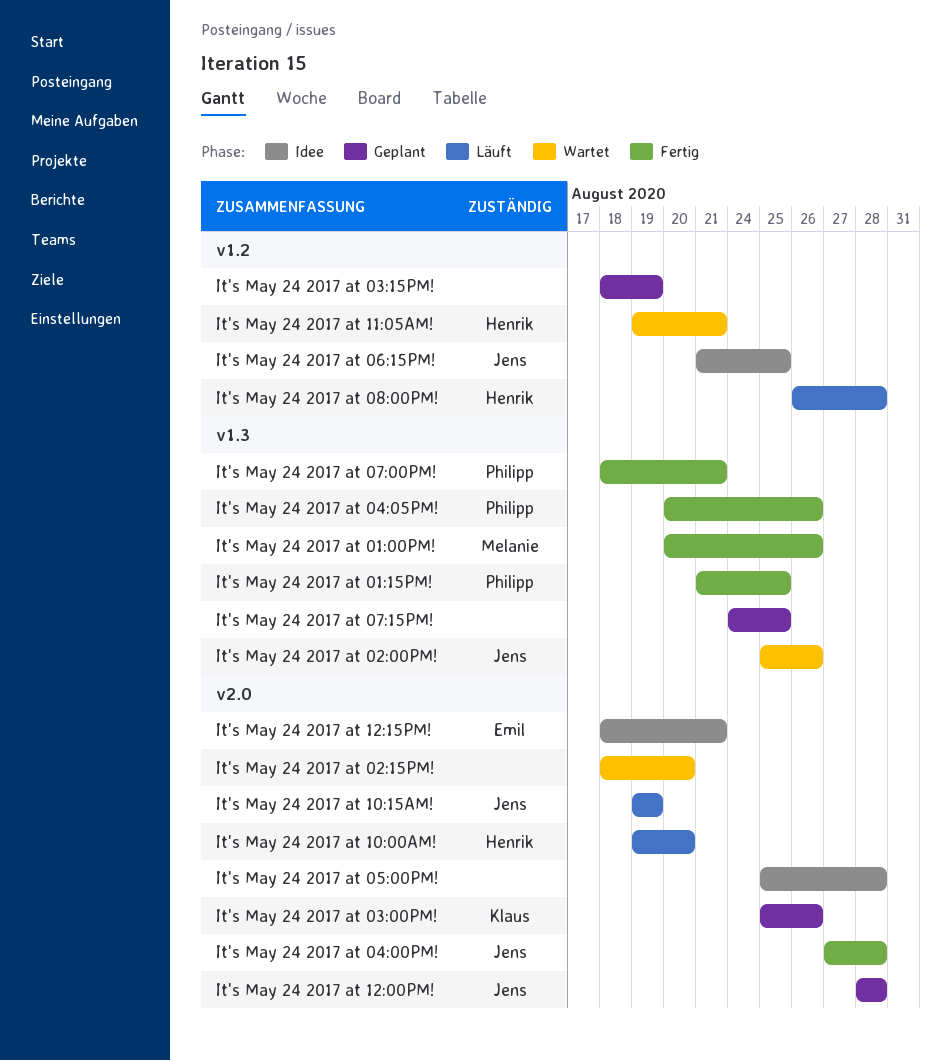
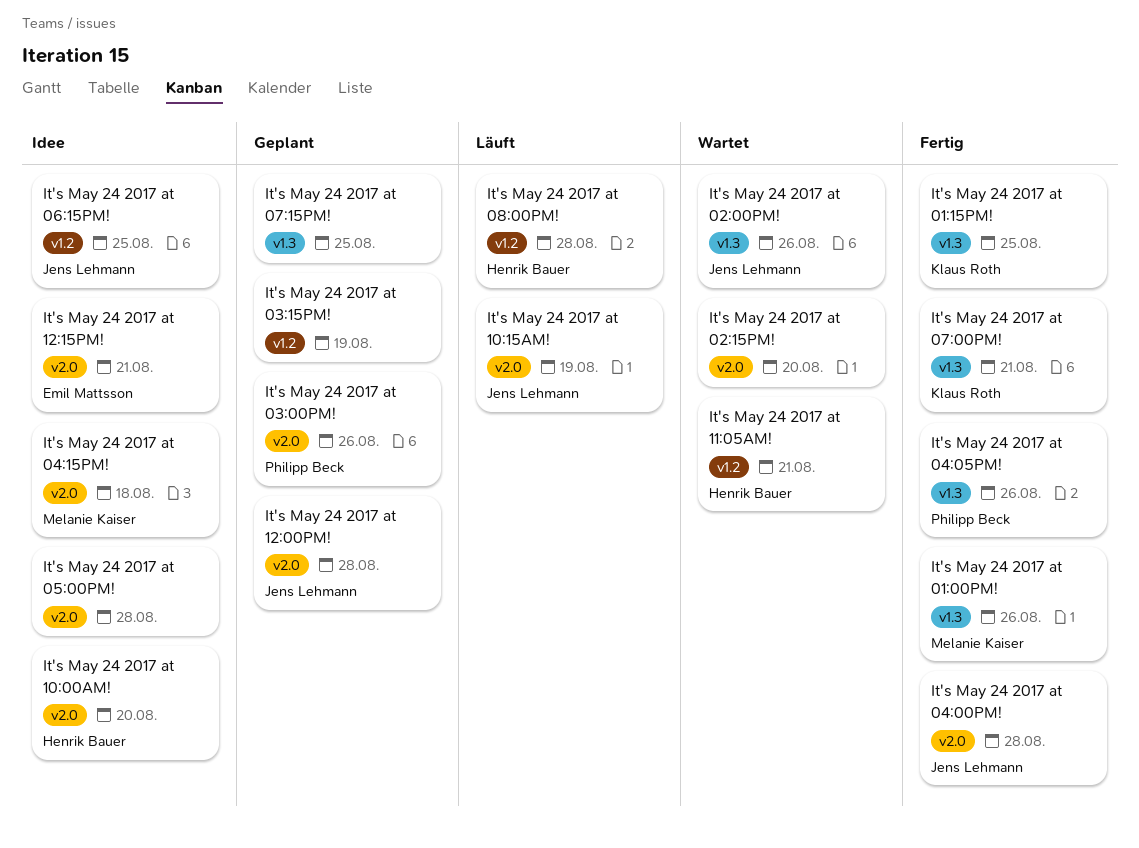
It's May 24 2017 at 01:15PM!, owner: Philipp Beck -> Klaus Roth
It's May 24 2017 at 03:00PM!, owner: Klaus Roth -> Philipp Beck
It's May 24 2017 at 04:15PM!: none -> present
It's May 24 2017 at 07:00PM!, owner: Philipp Beck -> Klaus Roth
It's May 24 2017 at 10:00AM!, status: Läuft -> Idee

